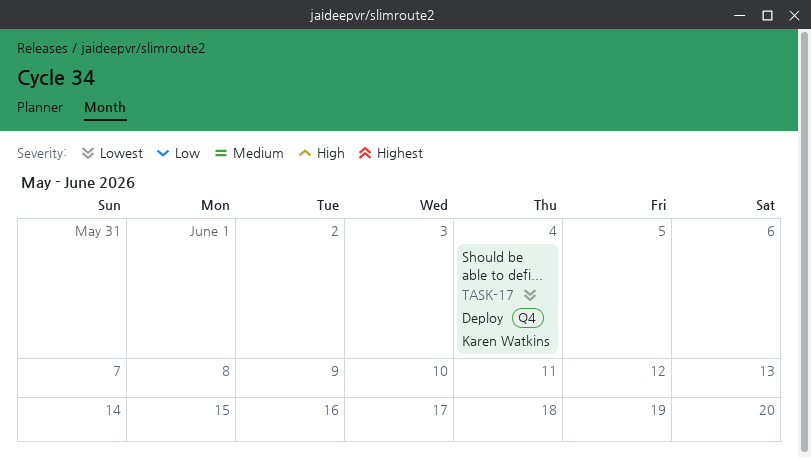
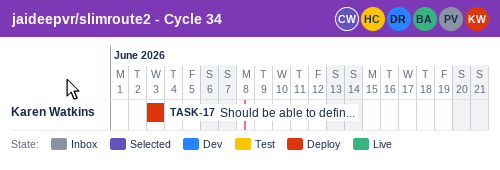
TASK-17, due: Jun 4 -> Jun 3

